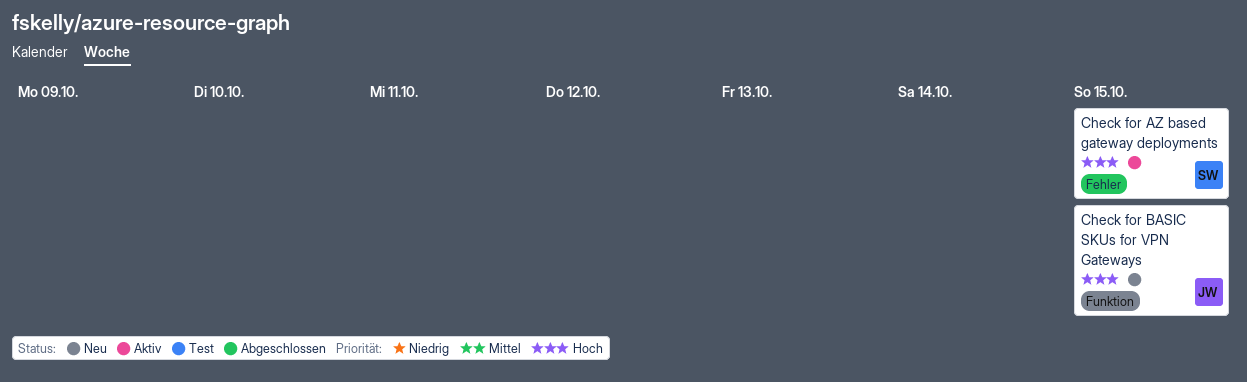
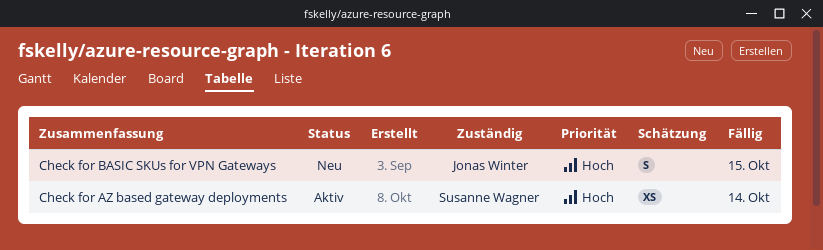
Check for AZ based gateway deployments, due: Oct 15 -> Oct 14

